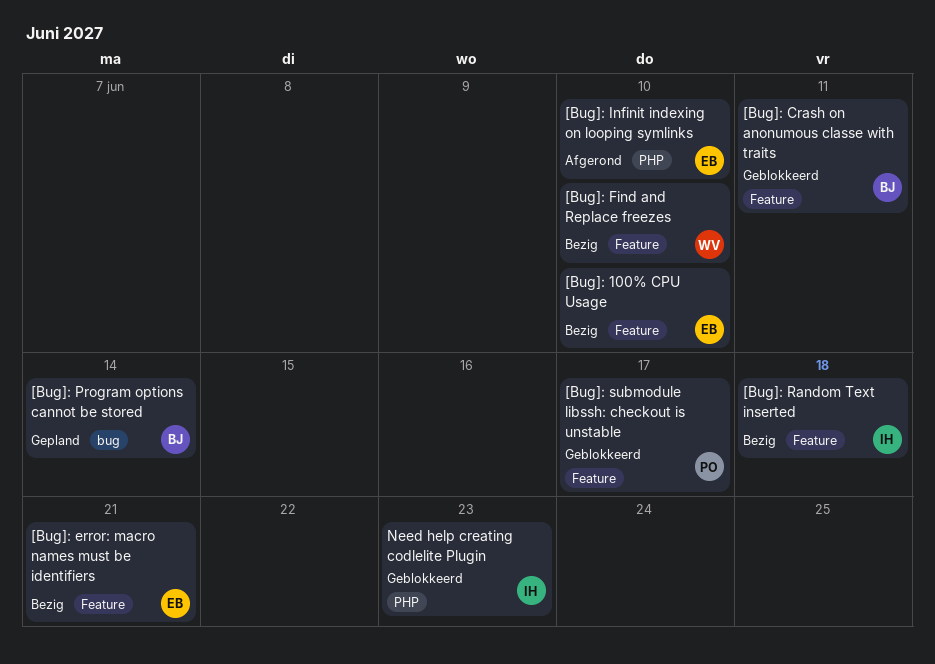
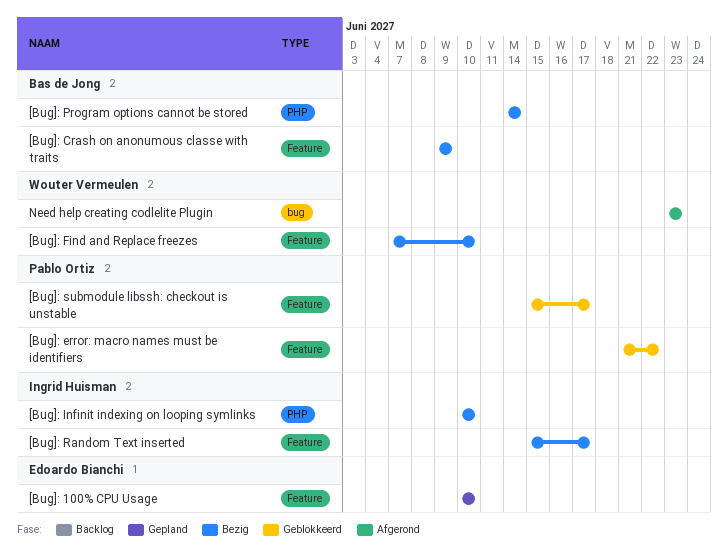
[Bug]: 100% CPU Usage, status: Bezig -> Gepland
[Bug]: Crash on anonumous classe with traits, status: Geblokkeerd -> Bezig
[Bug]: Crash on anonumous classe with traits, due: Jun 11 -> Jun 9
[Bug]: error: macro names must be identifiers, status: Bezig -> Geblokkeerd
[Bug]: error: macro names must be identifiers, owner: Edoardo Bianchi -> Pablo Ortiz
[Bug]: error: macro names must be identifiers, due: Jun 21 -> Jun 22
[Bug]: Infinit indexing on looping symlinks, status: Afgerond -> Bezig
[Bug]: Infinit indexing on looping symlinks, owner: Edoardo Bianchi -> Ingrid Huisman
[Bug]: Program options cannot be stored, status: Gepland -> Bezig
[Bug]: Program options cannot be stored, label: bug -> PHP
[Bug]: Random Text inserted, due: Jun 18 -> Jun 17
Need help creating codlelite Plugin, status: Geblokkeerd -> Afgerond
Need help creating codlelite Plugin, owner: Ingrid Huisman -> Wouter Vermeulen
Need help creating codlelite Plugin, label: PHP -> bug

